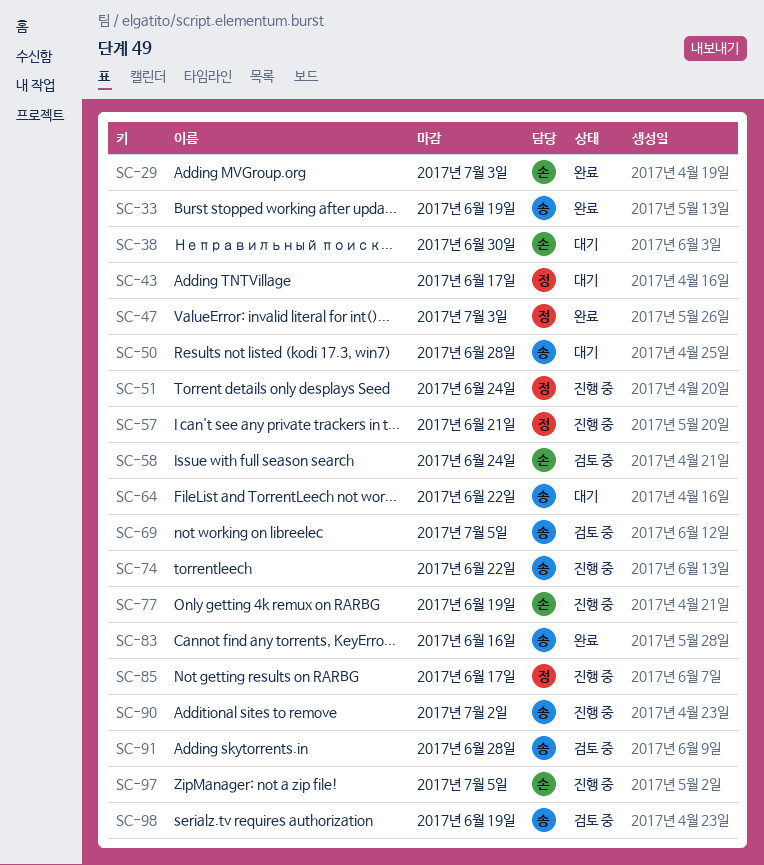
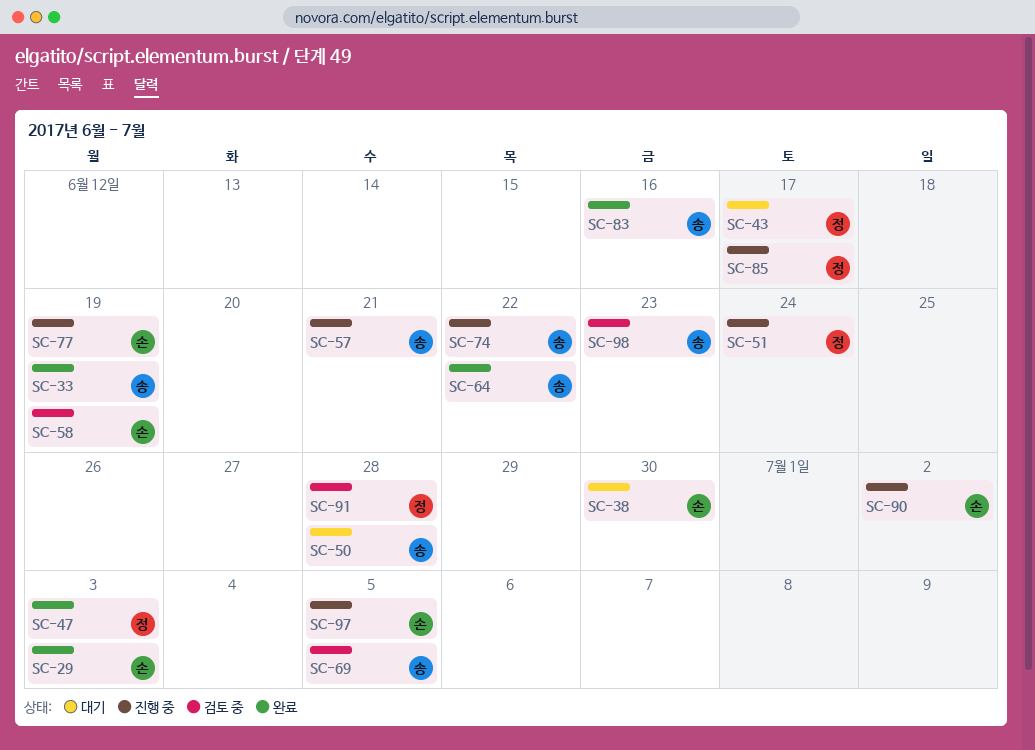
SC-57, owner: 정 -> 송
SC-58, due: Jun 24 -> Jun 19
SC-64, status: 대기 -> 완료
SC-90, owner: 송 -> 손
SC-91, owner: 송 -> 정
SC-98, due: Jun 19 -> Jun 23

